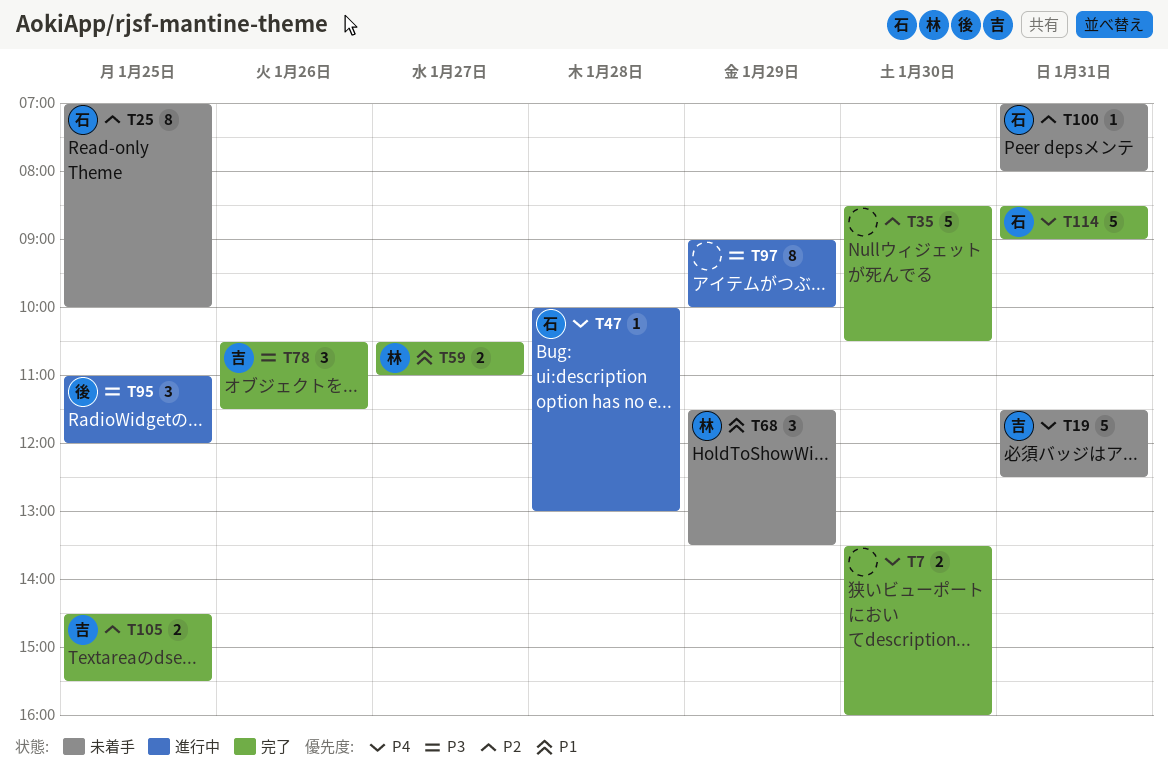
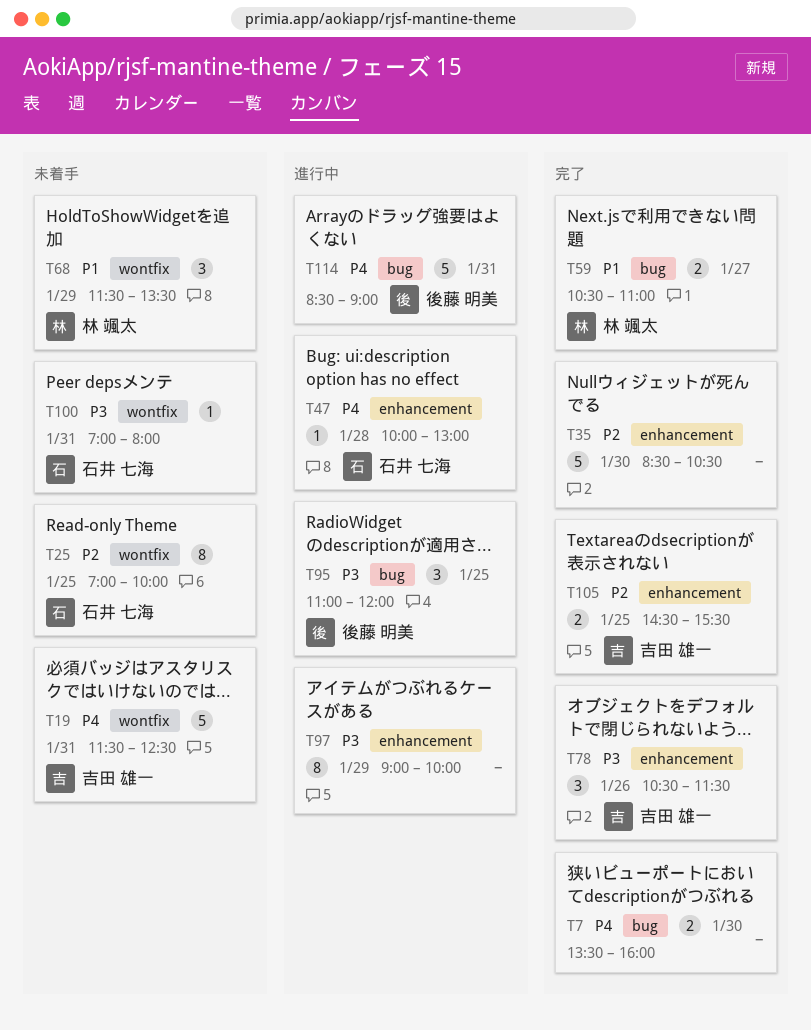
T100, priority: P2 -> P3
T114, status: 完了 -> 進行中
T114, owner: 石井 七海 -> 後藤 明美

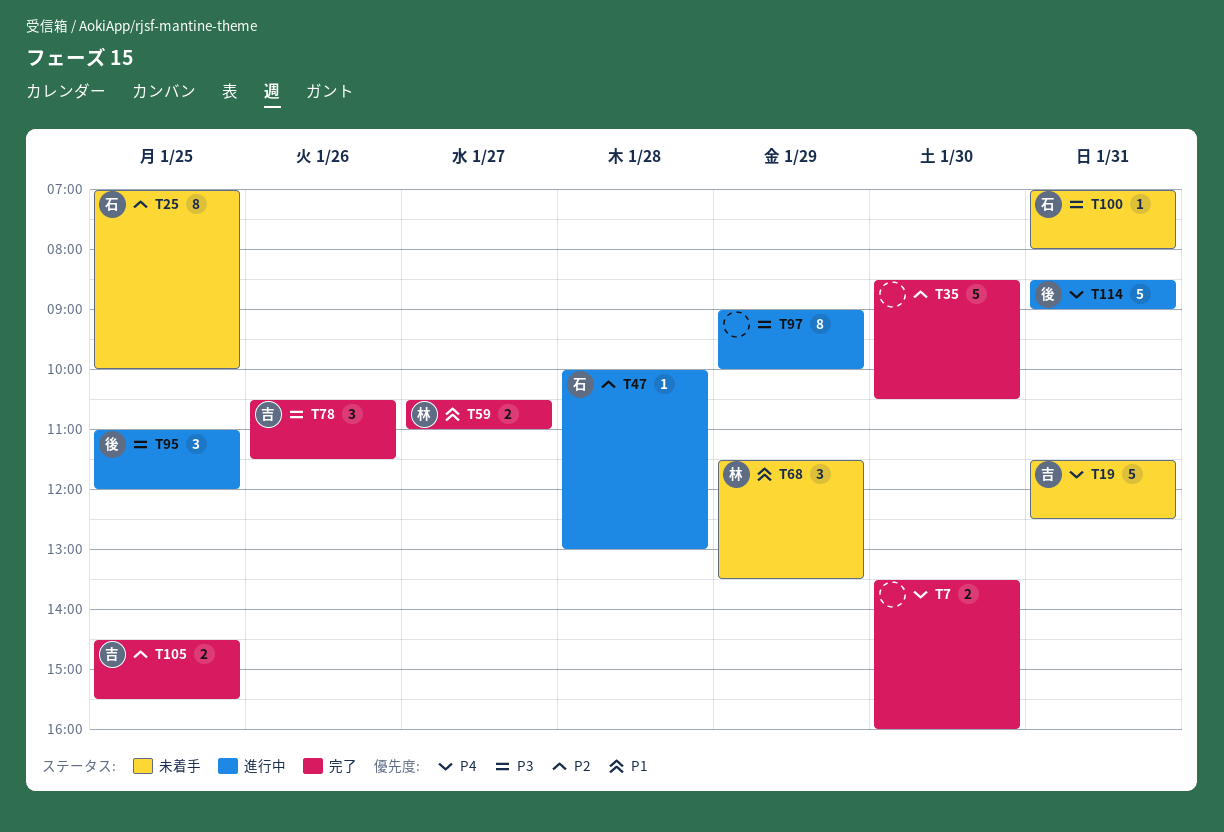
T47, priority: P4 -> P2

